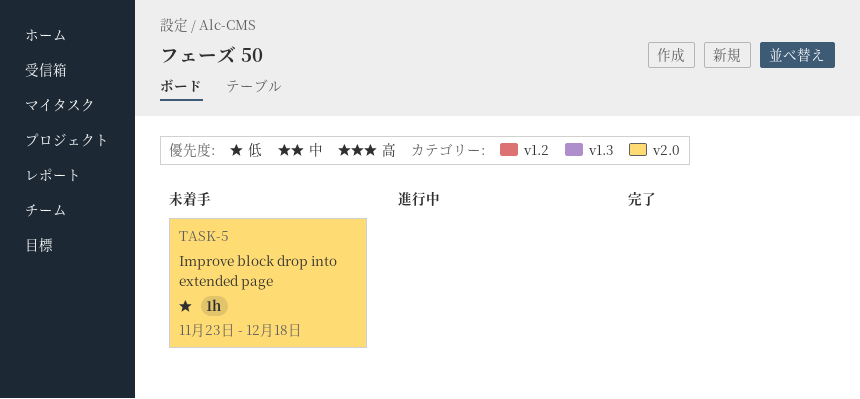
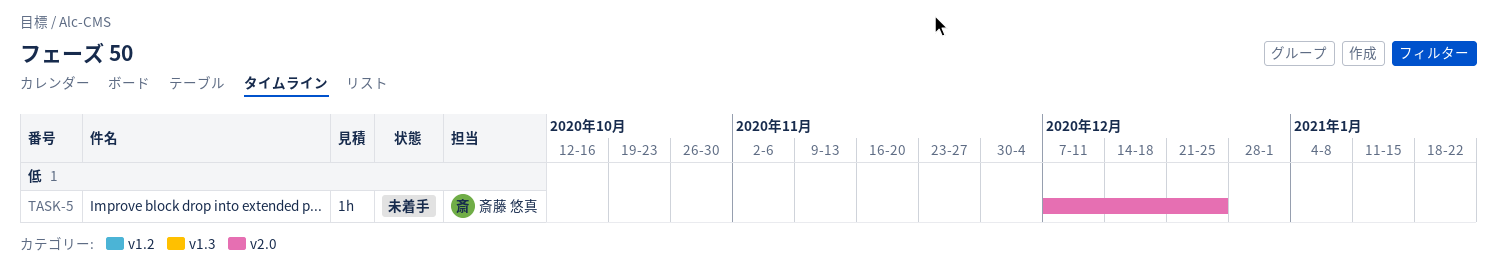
TASK-5, start: Nov 23 -> Dec 7
TASK-5, due: Dec 18 -> Dec 25

